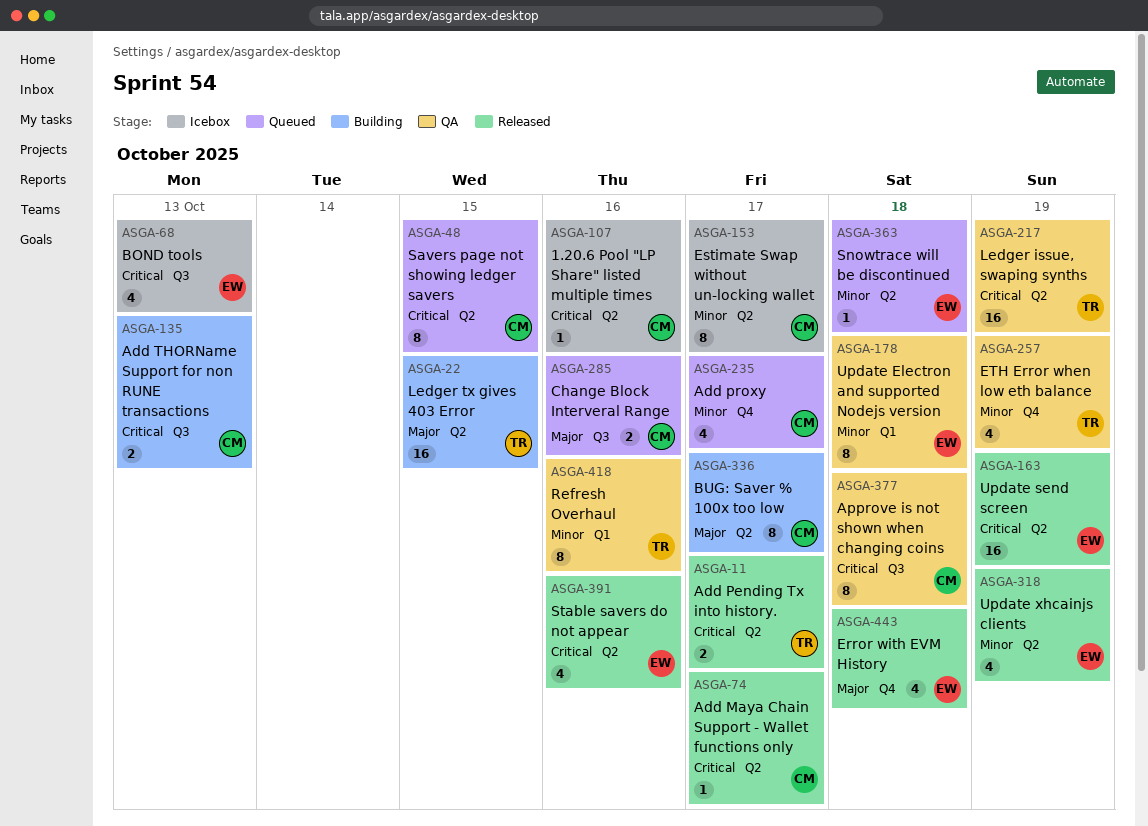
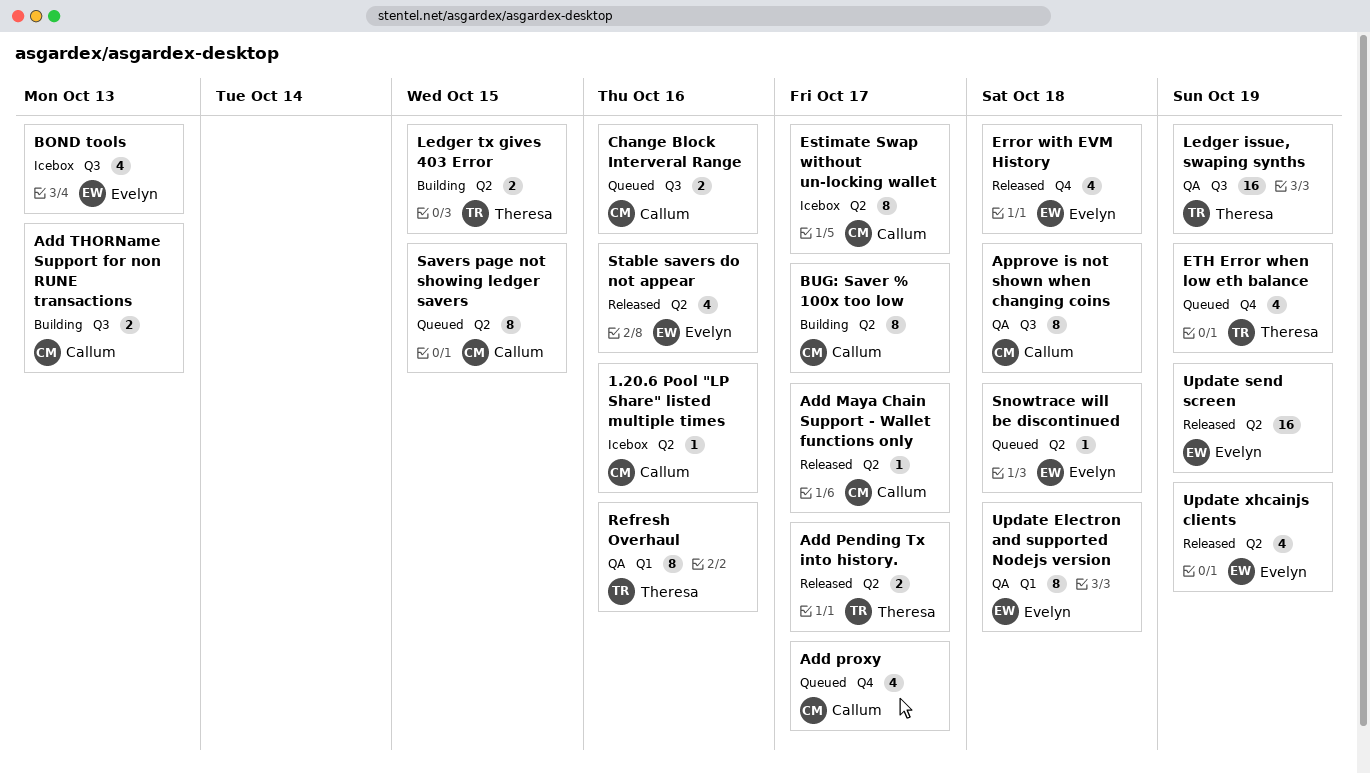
ETH Error when low eth balance, status: QA -> Queued
Ledger issue, swaping synths, label: Q2 -> Q3
Ledger tx gives 403 Error, estimate: 16 -> 2

